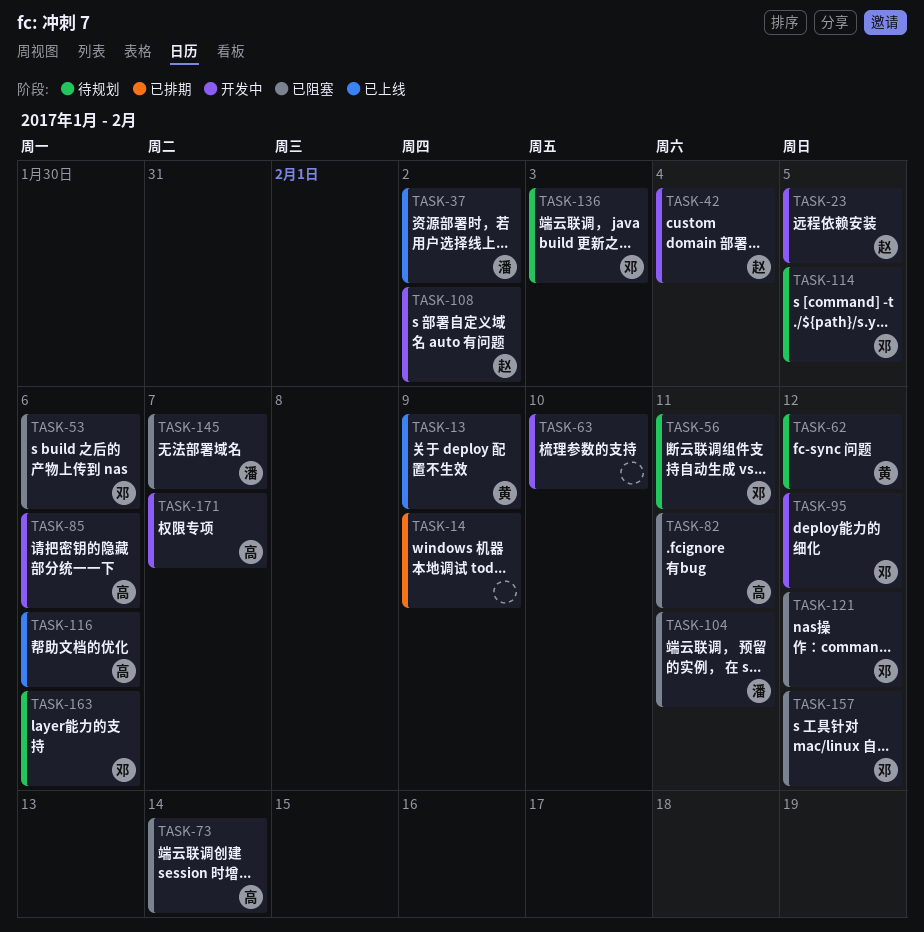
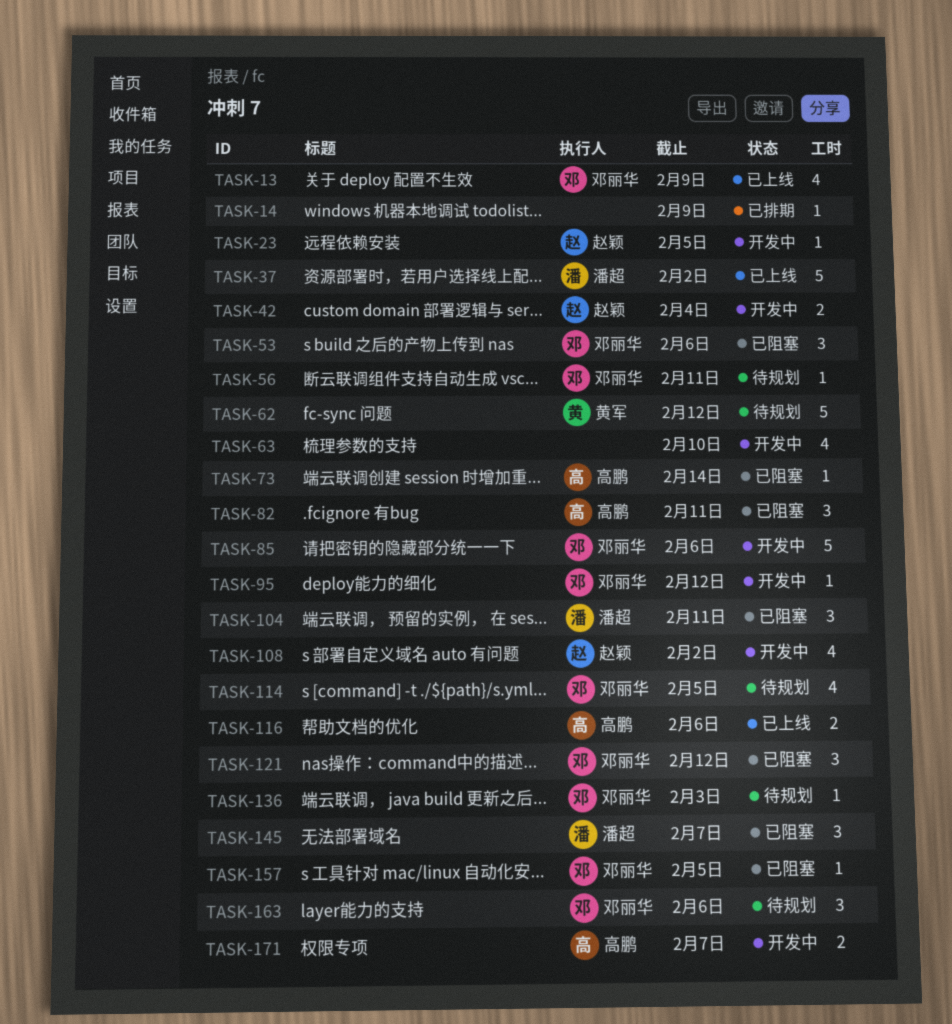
TASK-13, owner: 黄军 -> 邓丽华
TASK-85, owner: 高鹏 -> 邓丽华
TASK-157, due: Feb 12 -> Feb 5

